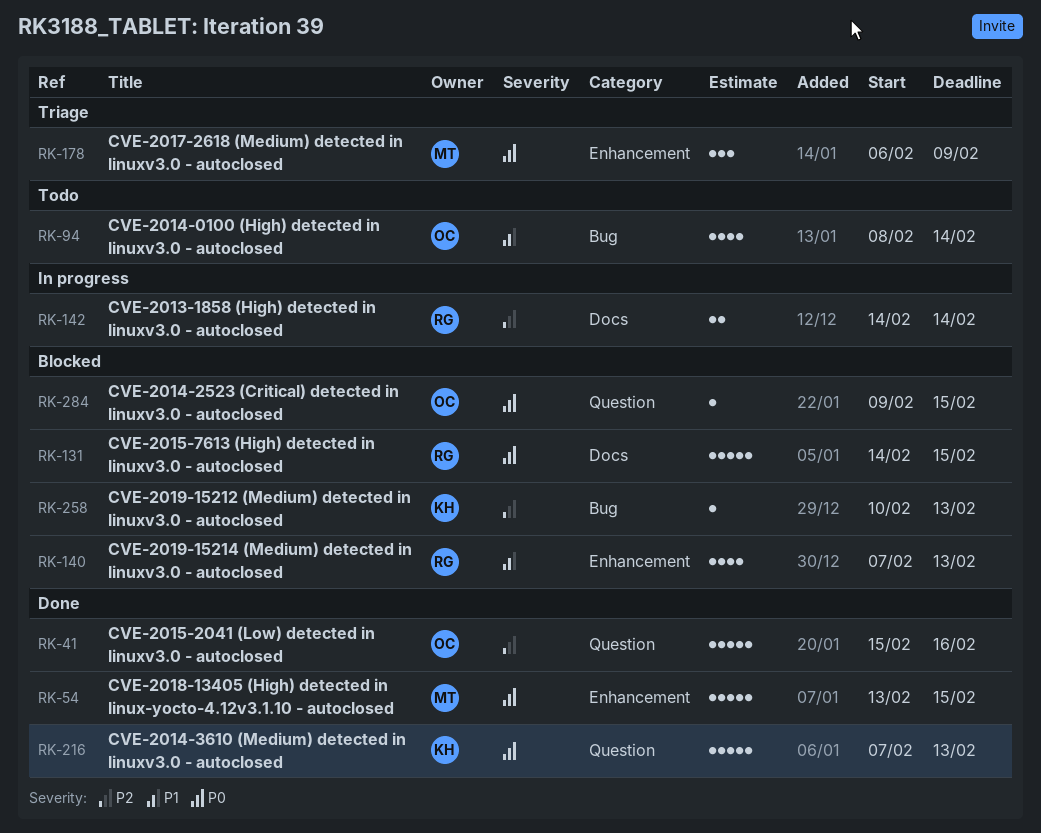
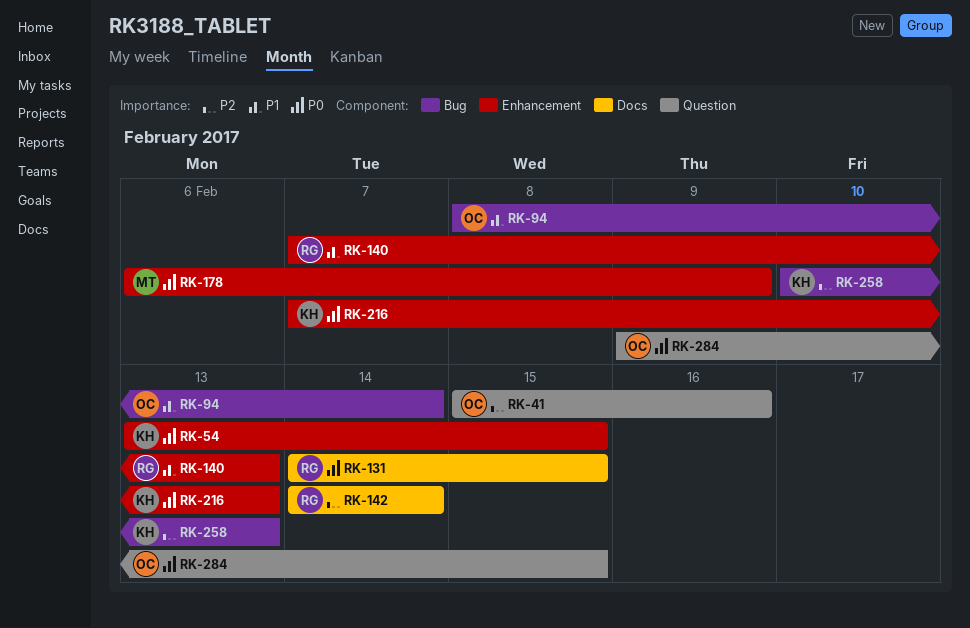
RK-54, owner: MT -> KH
RK-216, label: Question -> Enhancement

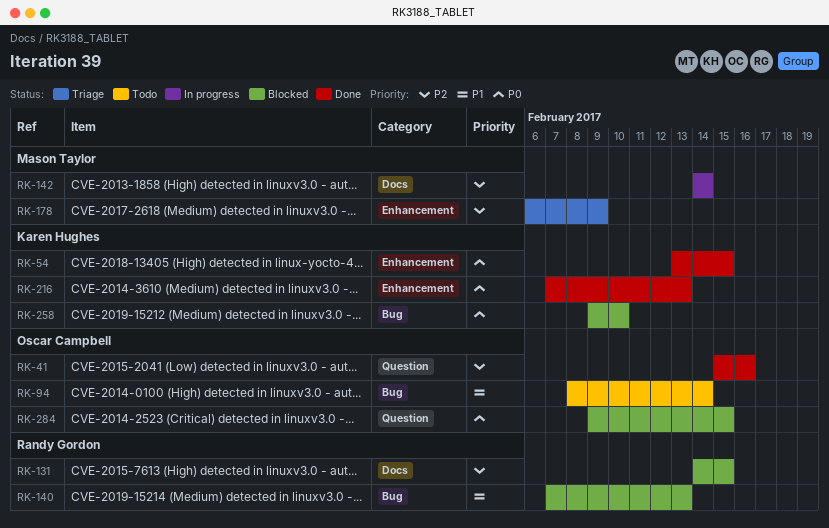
RK-131, priority: P0 -> P2
RK-140, label: Enhancement -> Bug
RK-142, owner: Randy Gordon -> Mason Taylor
RK-178, priority: P0 -> P2
RK-258, priority: P2 -> P0
RK-258, start: Feb 10 -> Feb 9
RK-258, due: Feb 13 -> Feb 10

